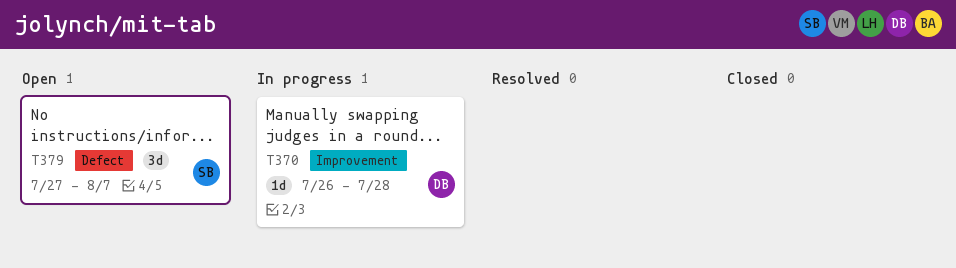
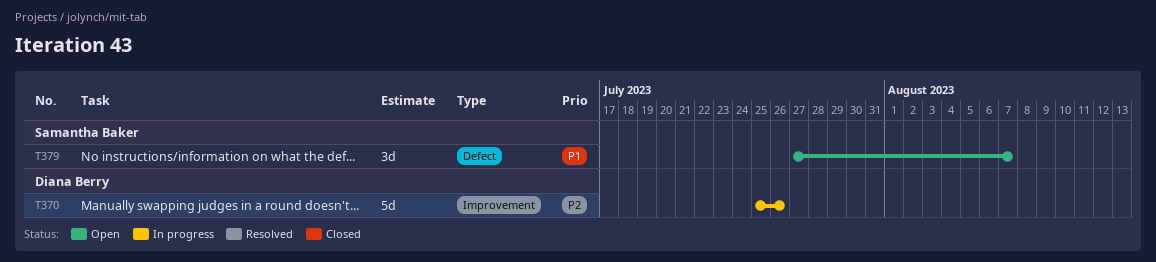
T370, estimate: 1d -> 5d
T370, start: Jul 26 -> Jul 25
T370, due: Jul 28 -> Jul 26

